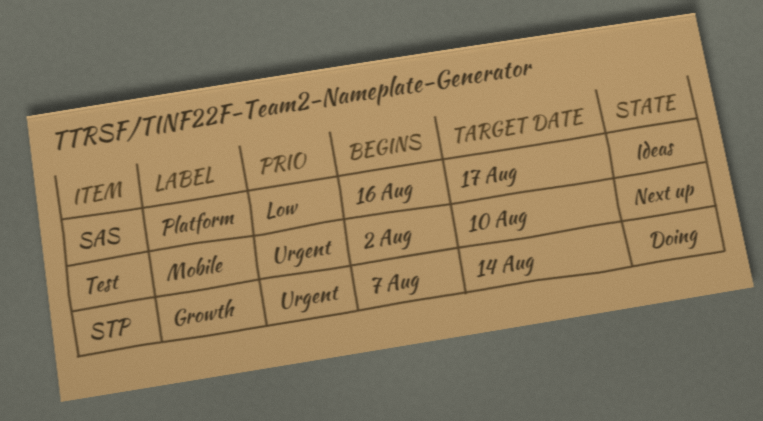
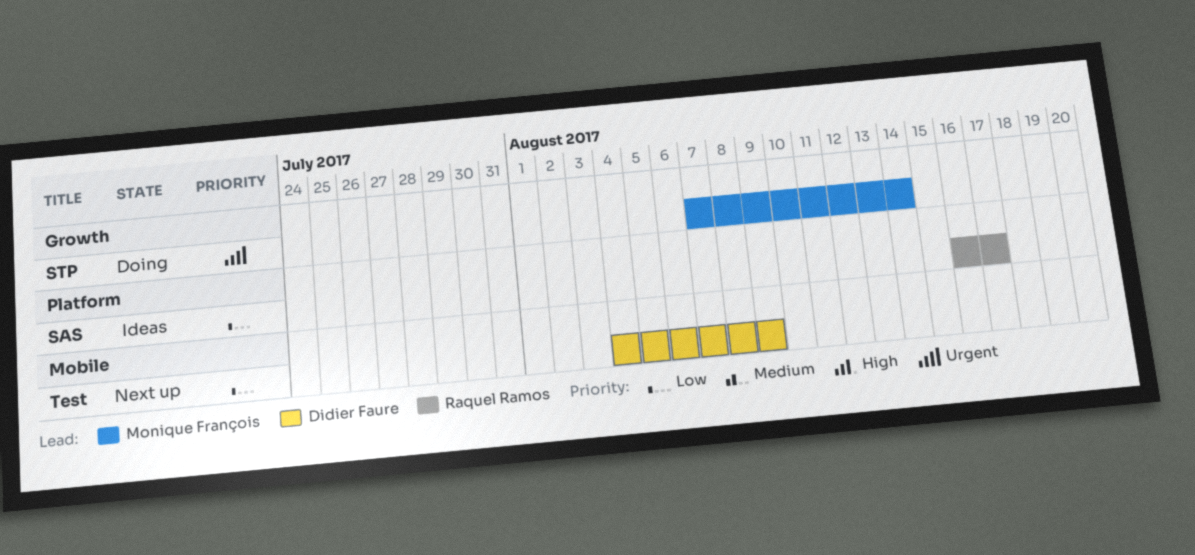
Test, priority: Urgent -> Low
Test, start: Aug 2 -> Aug 4
Test, due: Aug 10 -> Aug 9

